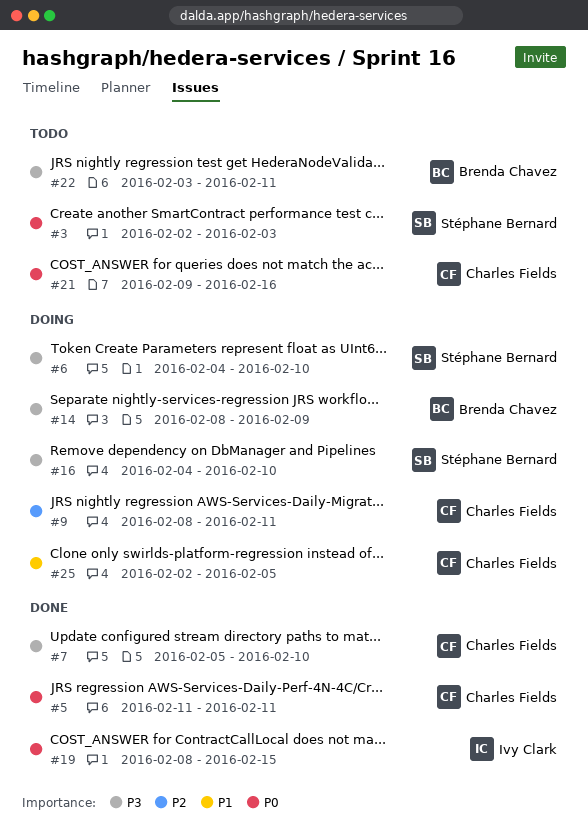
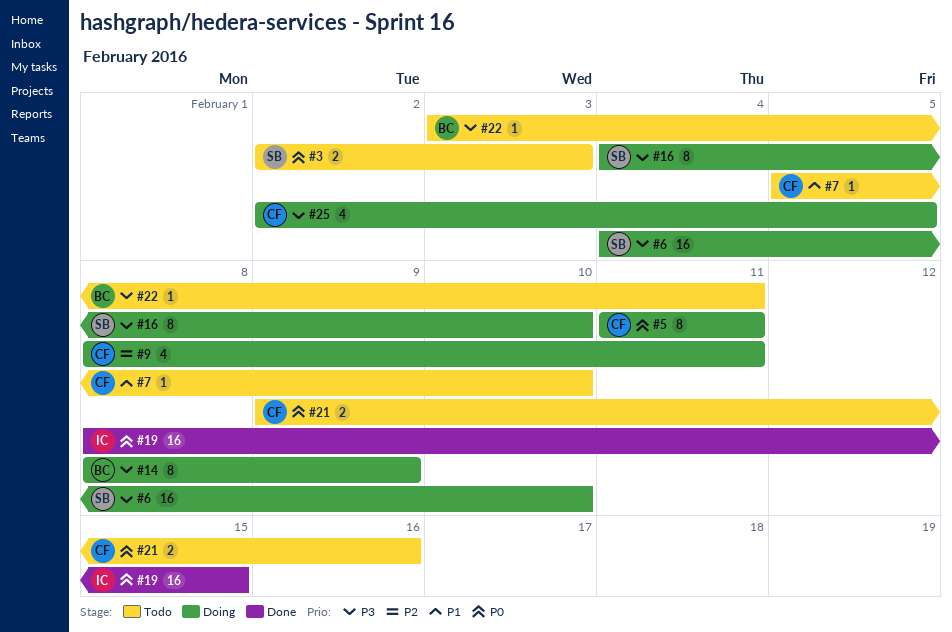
#5, status: Done -> Doing
#7, status: Done -> Todo
#7, priority: P3 -> P1
#25, priority: P1 -> P3

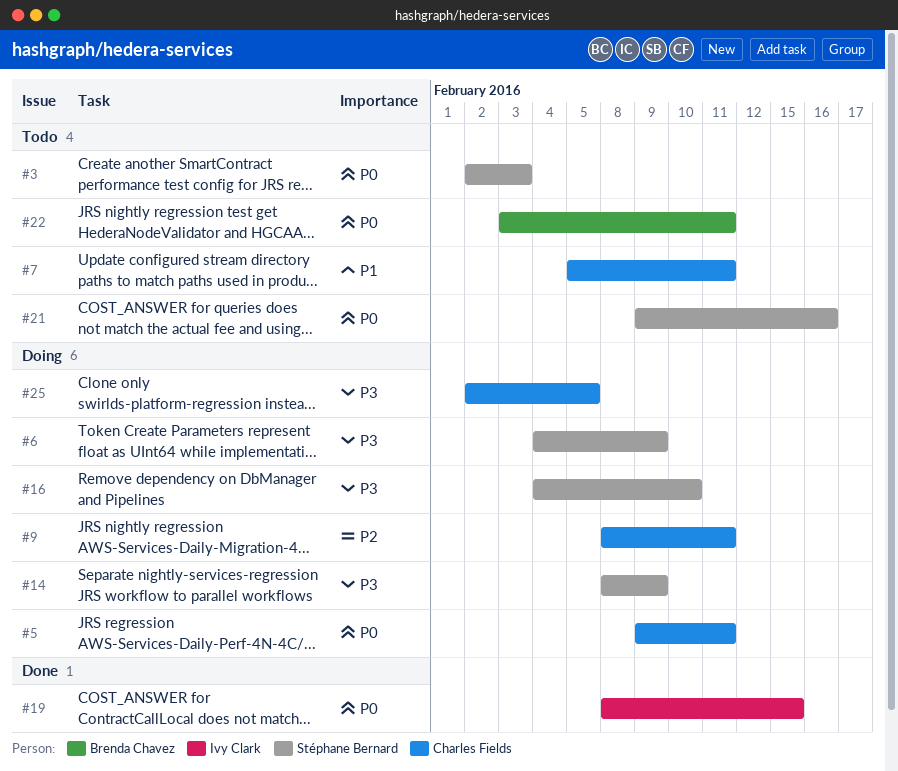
#5, start: Feb 11 -> Feb 9
#6, due: Feb 10 -> Feb 9
#7, due: Feb 10 -> Feb 11
#14, owner: Brenda Chavez -> Stéphane Bernard
#21, owner: Charles Fields -> Stéphane Bernard
#22, priority: P3 -> P0

